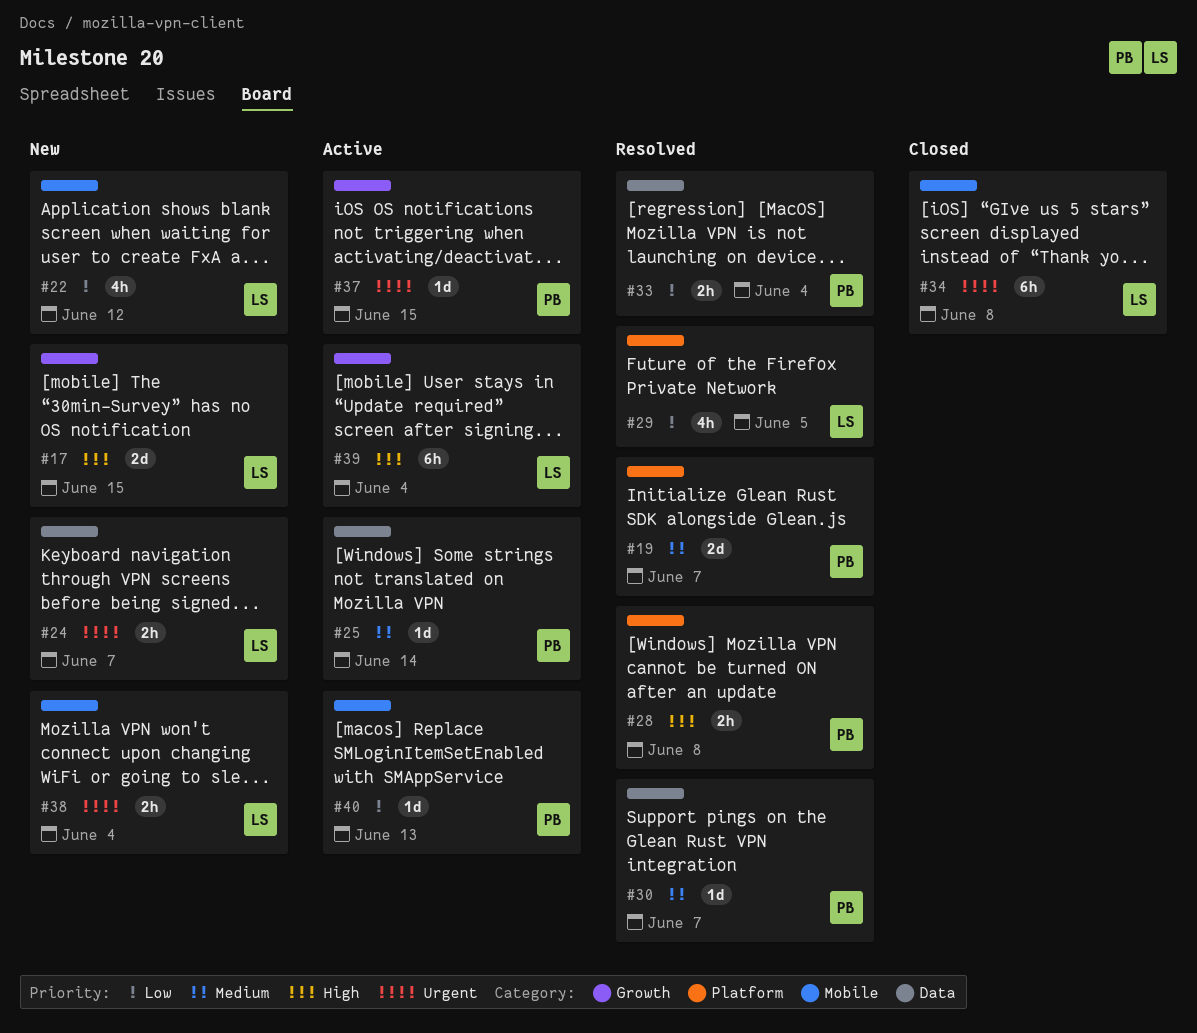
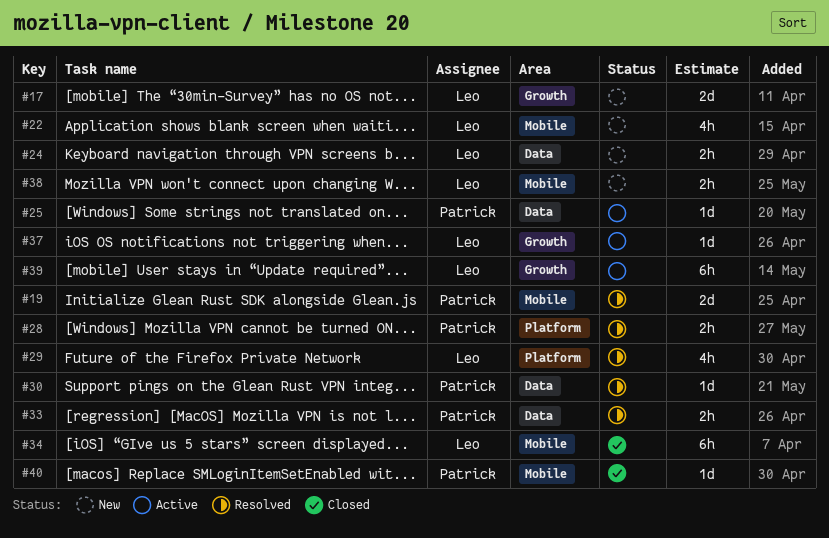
#19, label: Platform -> Mobile
#37, owner: Patrick -> Leo
#40, status: Active -> Closed

